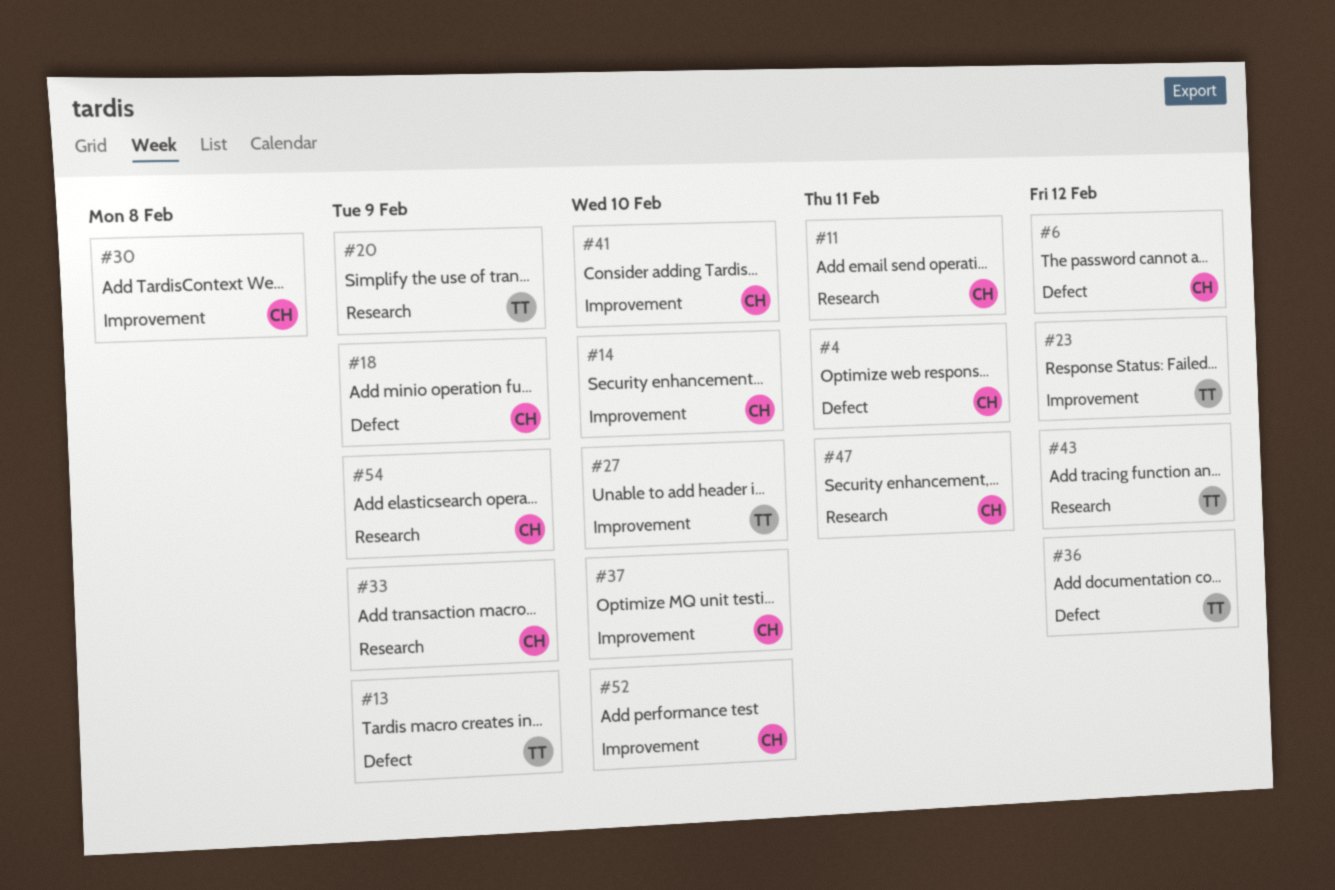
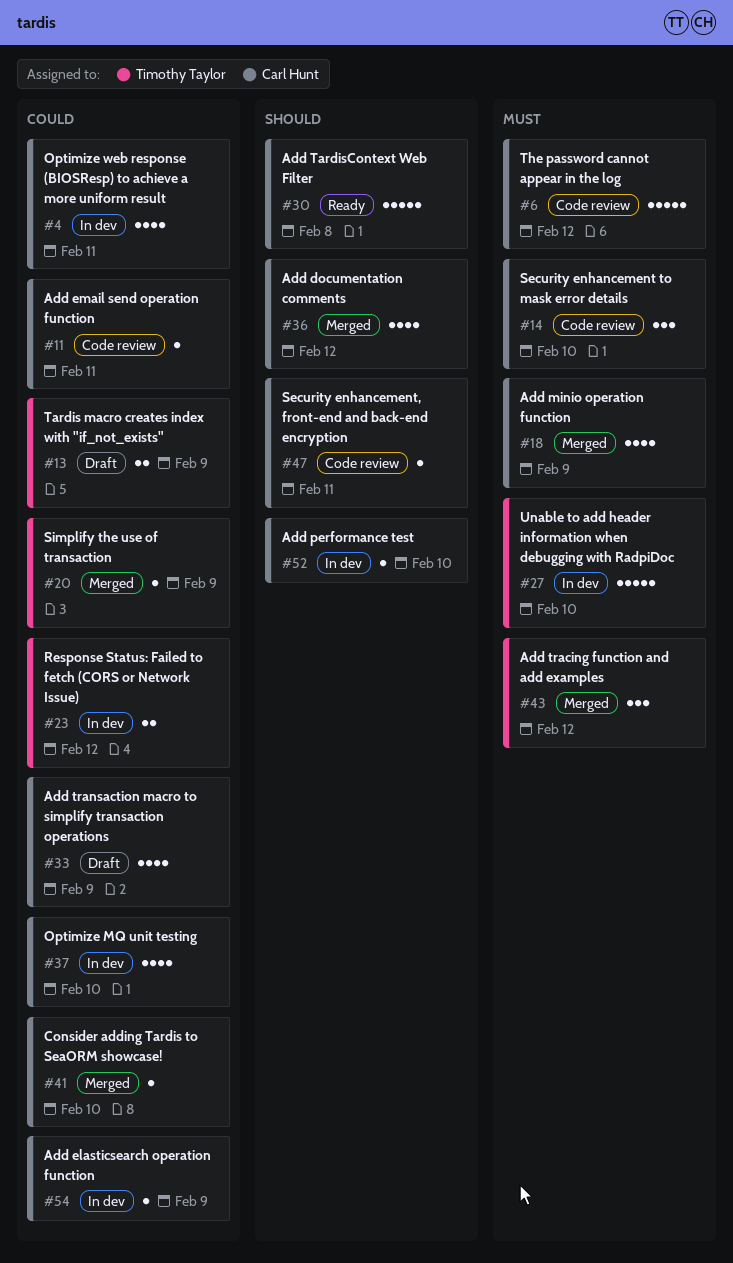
#36, owner: Timothy Taylor -> Carl Hunt

